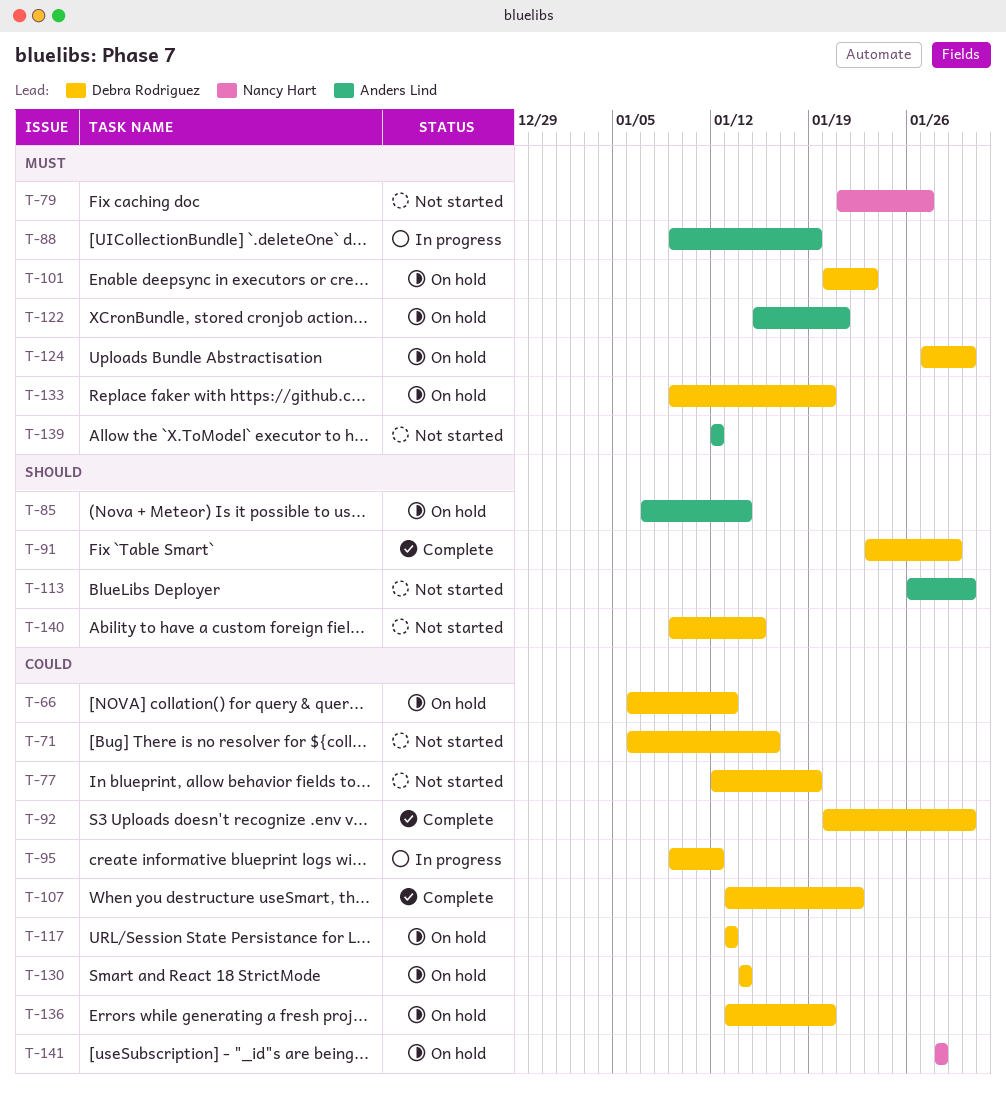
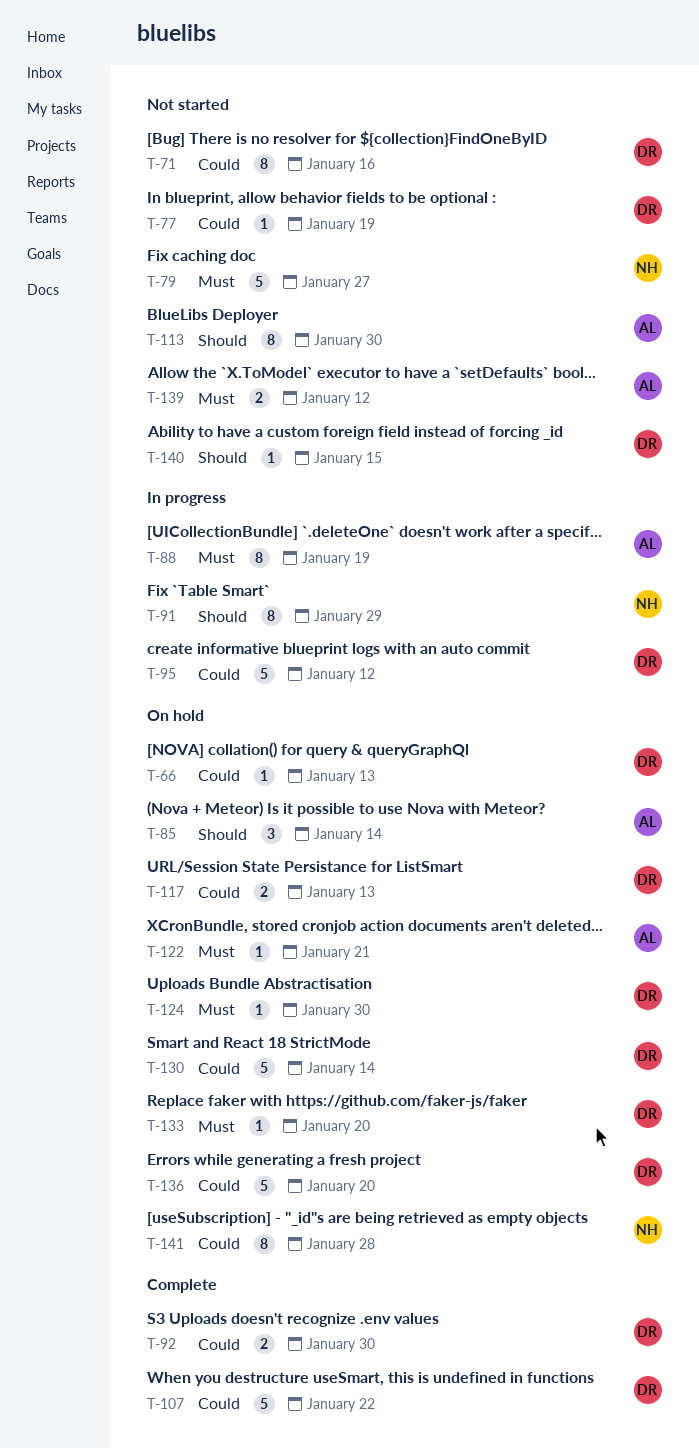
T-91, status: Complete -> In progress
T-91, owner: Debra Rodriguez -> Nancy Hart
T-101: present -> none

